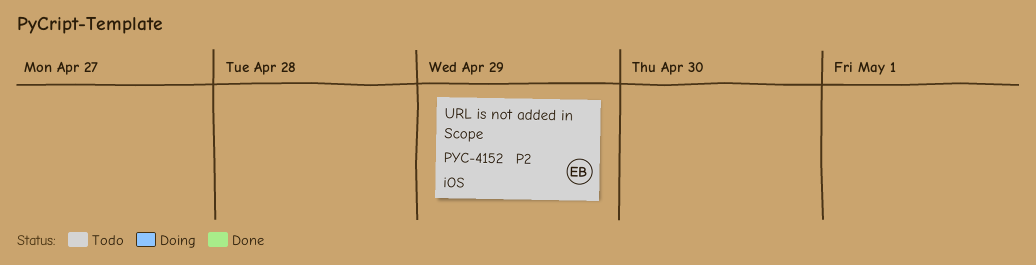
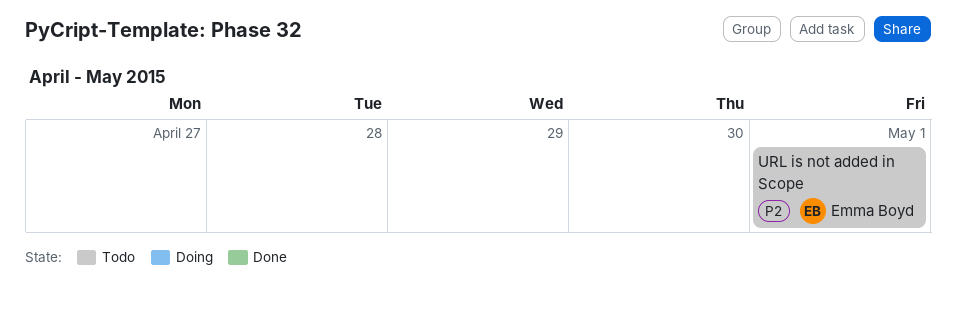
URL is not added in Scope, due: Apr 29 -> May 1

